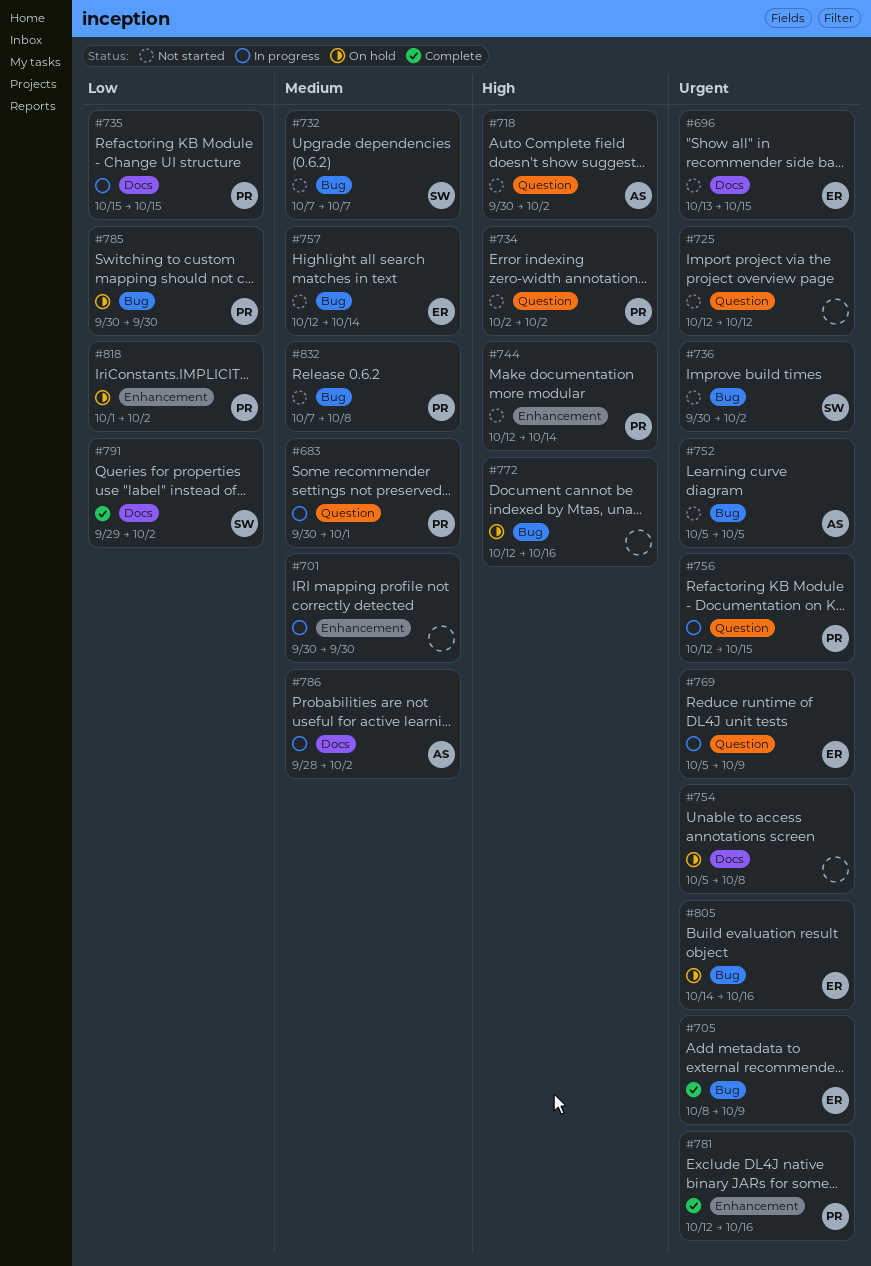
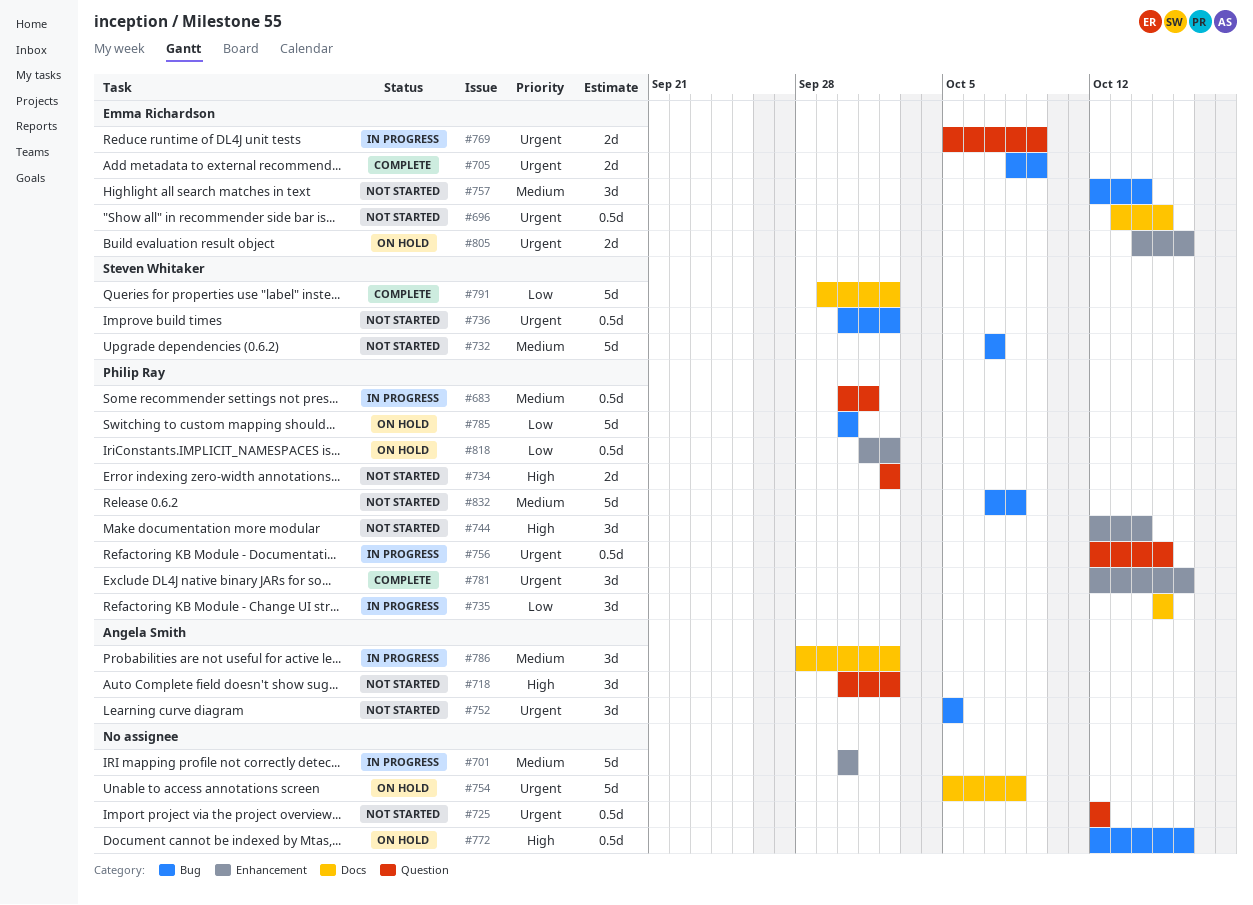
#805, label: Bug -> Enhancement

